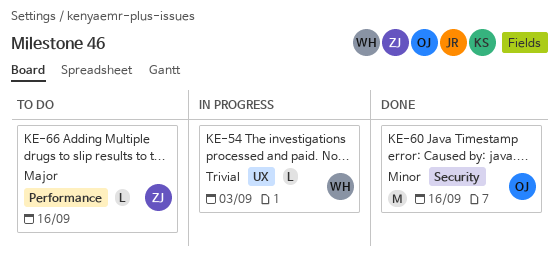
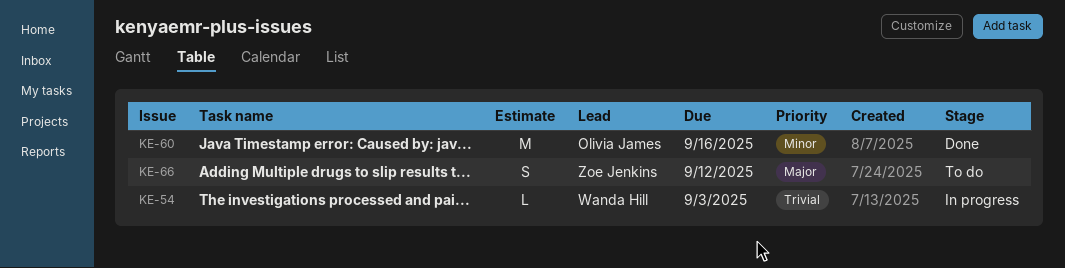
KE-66, estimate: L -> S
KE-66, due: Sep 16 -> Sep 12

